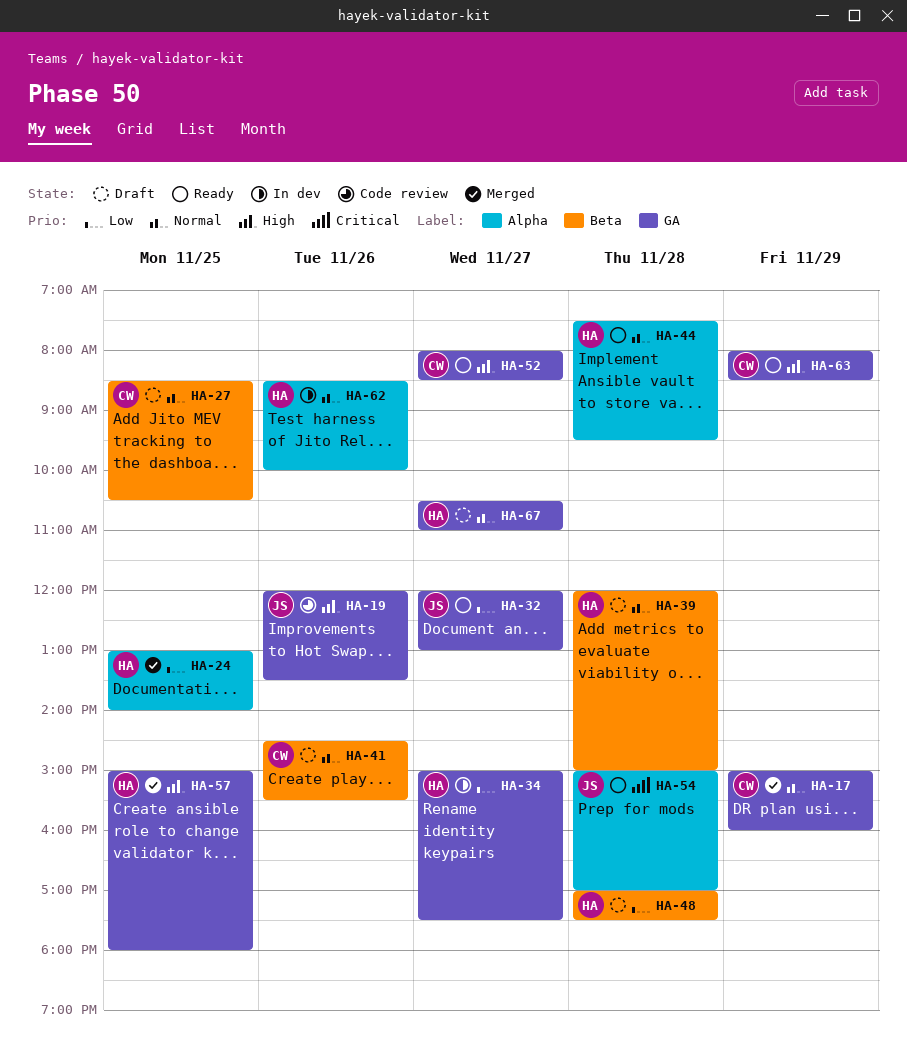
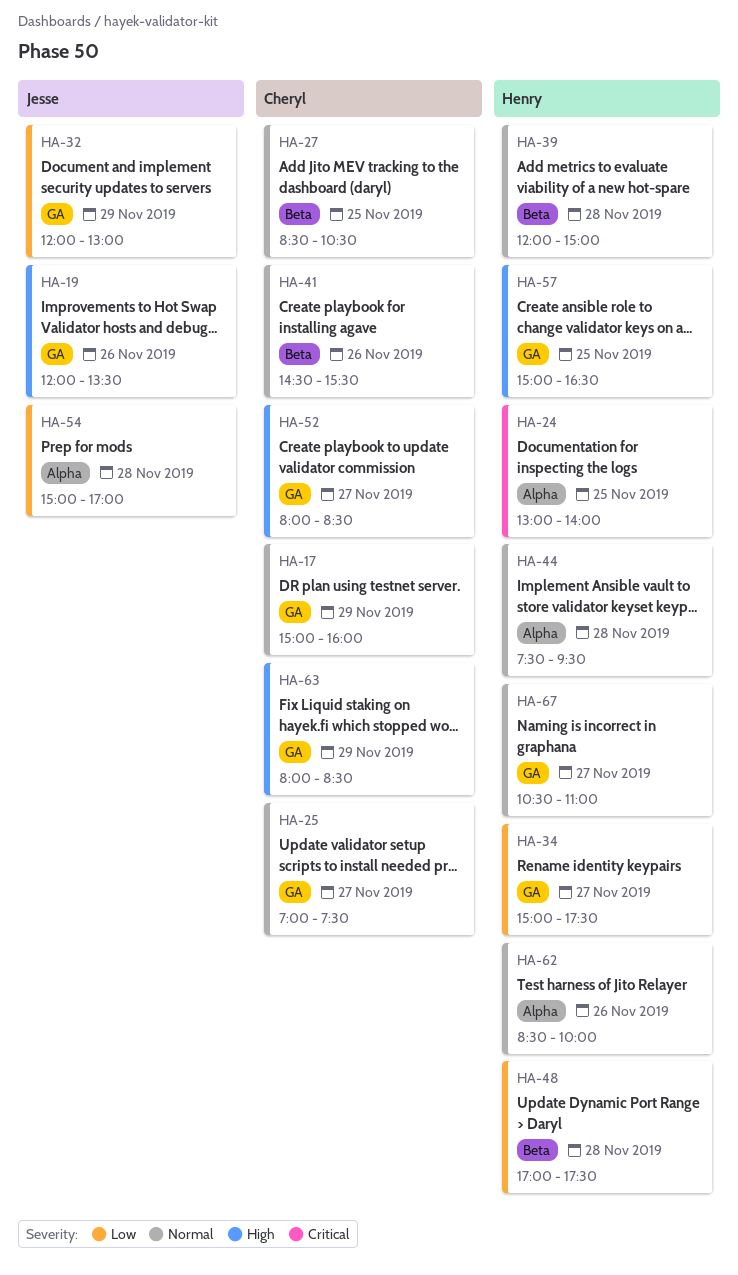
HA-24, priority: Low -> Critical
HA-25: none -> present
HA-32, day: Nov 27 -> Nov 29
HA-54, priority: Critical -> Low
HA-57, ends: 18:00 -> 16:30

